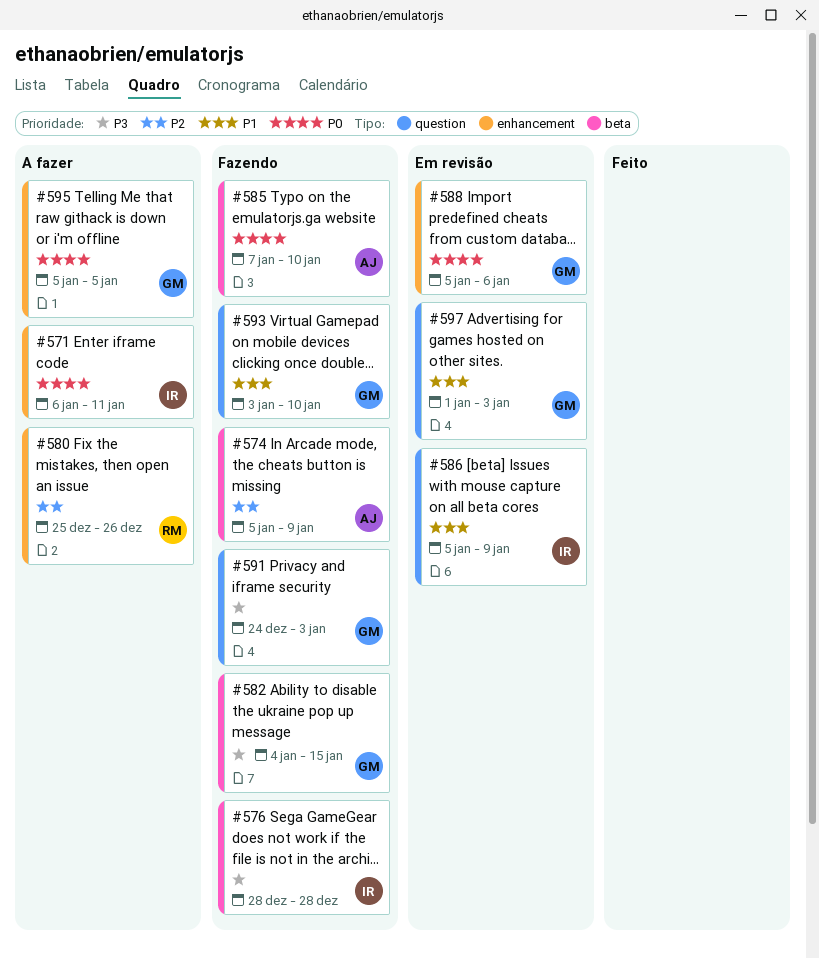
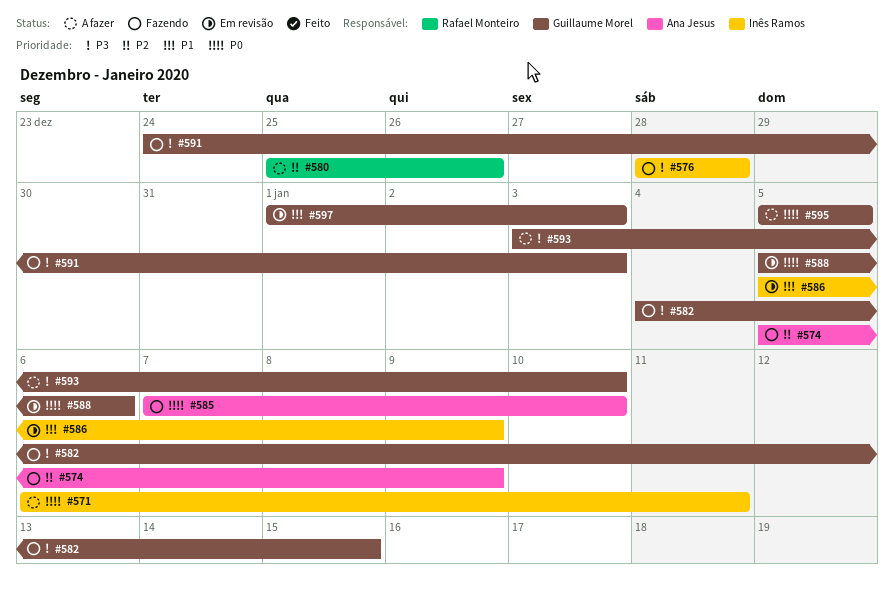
#593, status: Fazendo -> A fazer
#593, priority: P1 -> P3

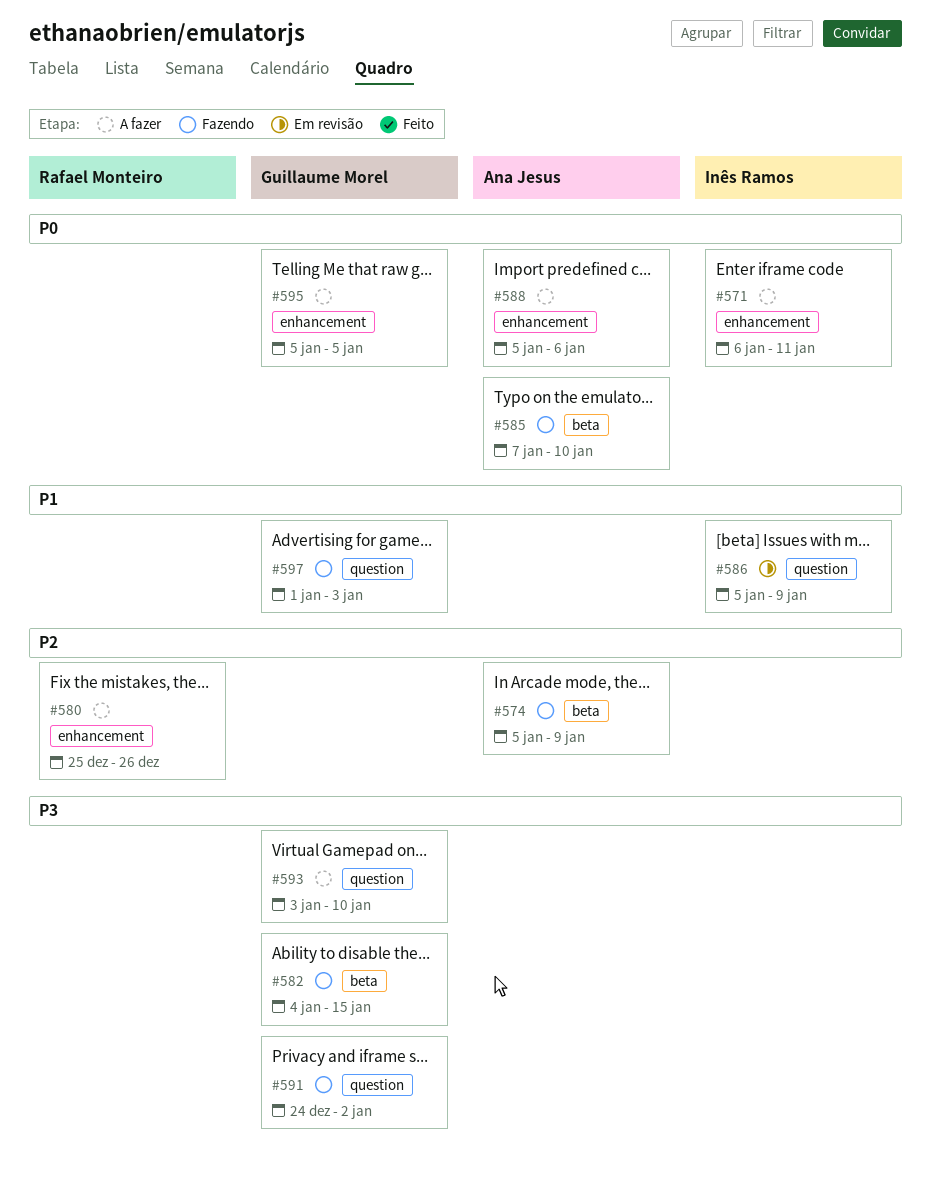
#576: present -> none
#588, status: Em revisão -> A fazer
#588, owner: Guillaume Morel -> Ana Jesus
#591, due: Jan 3 -> Jan 2
#597, status: Em revisão -> Fazendo

